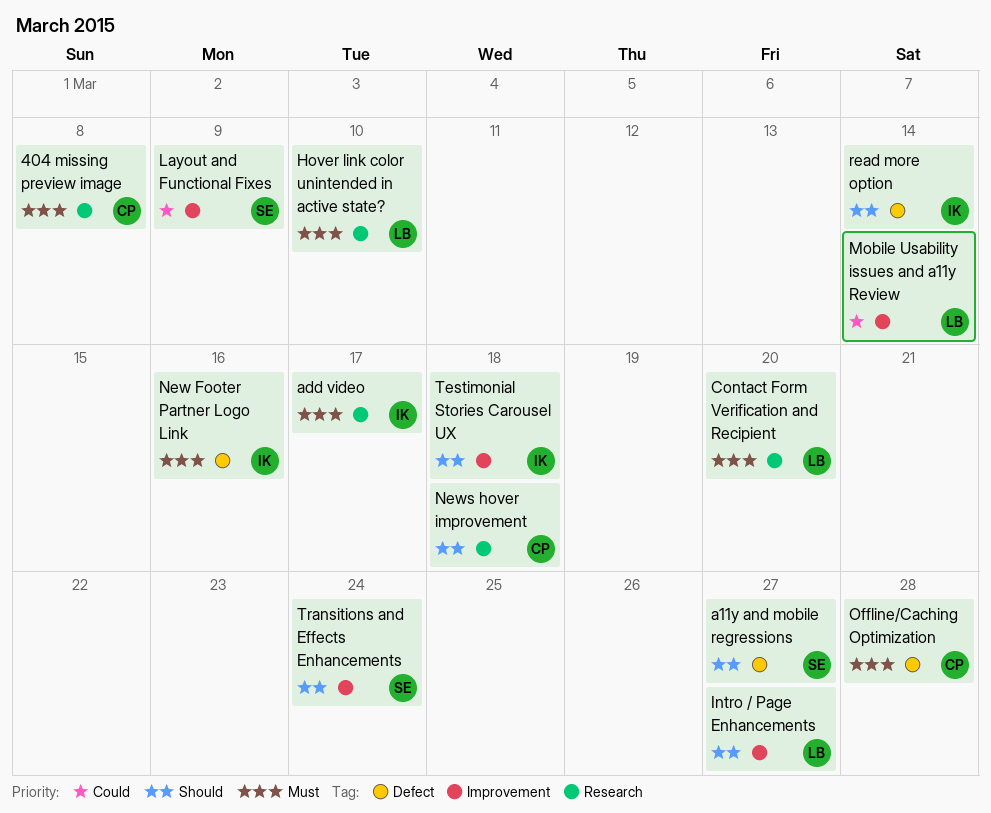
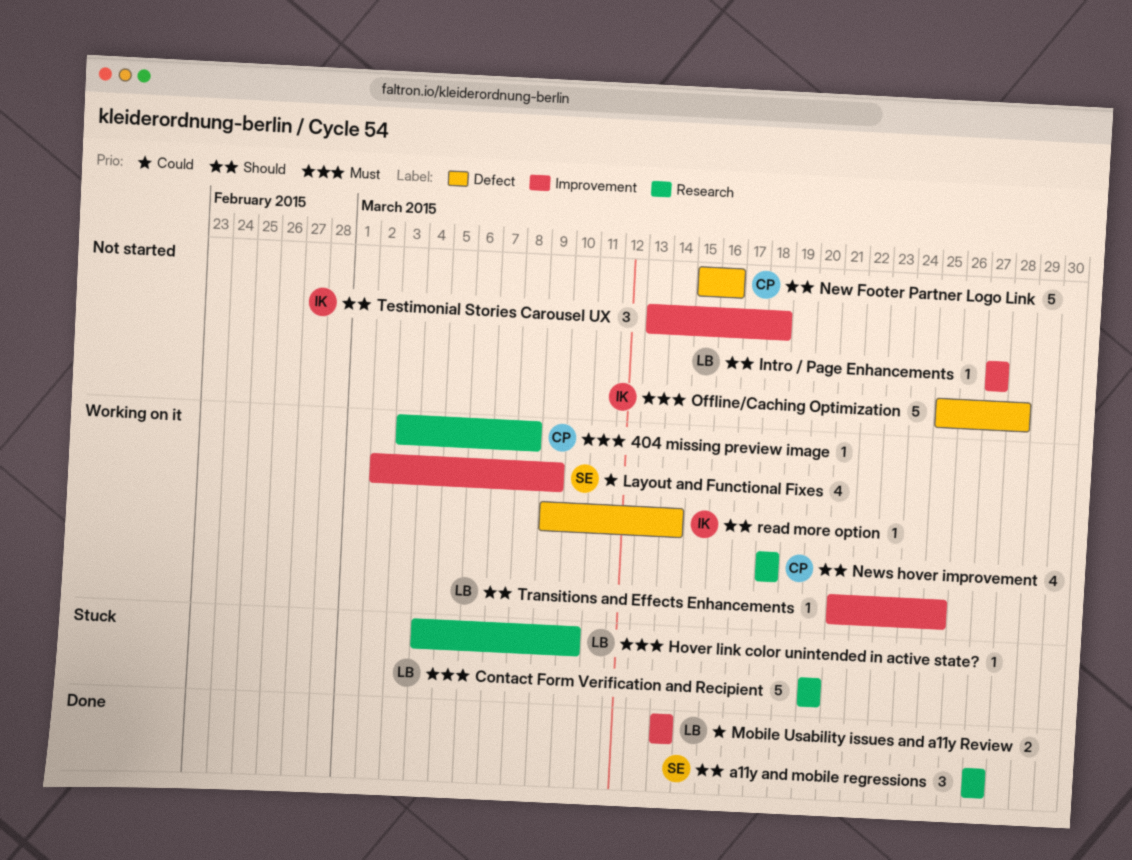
a11y and mobile regressions, label: Defect -> Research
add video: present -> none
New Footer Partner Logo Link, owner: IK -> CP
New Footer Partner Logo Link, priority: Must -> Should
Offline/Caching Optimization, owner: CP -> IK
Transitions and Effects Enhancements, owner: SE -> LB
Transitions and Effects Enhancements, due: Mar 24 -> Mar 25

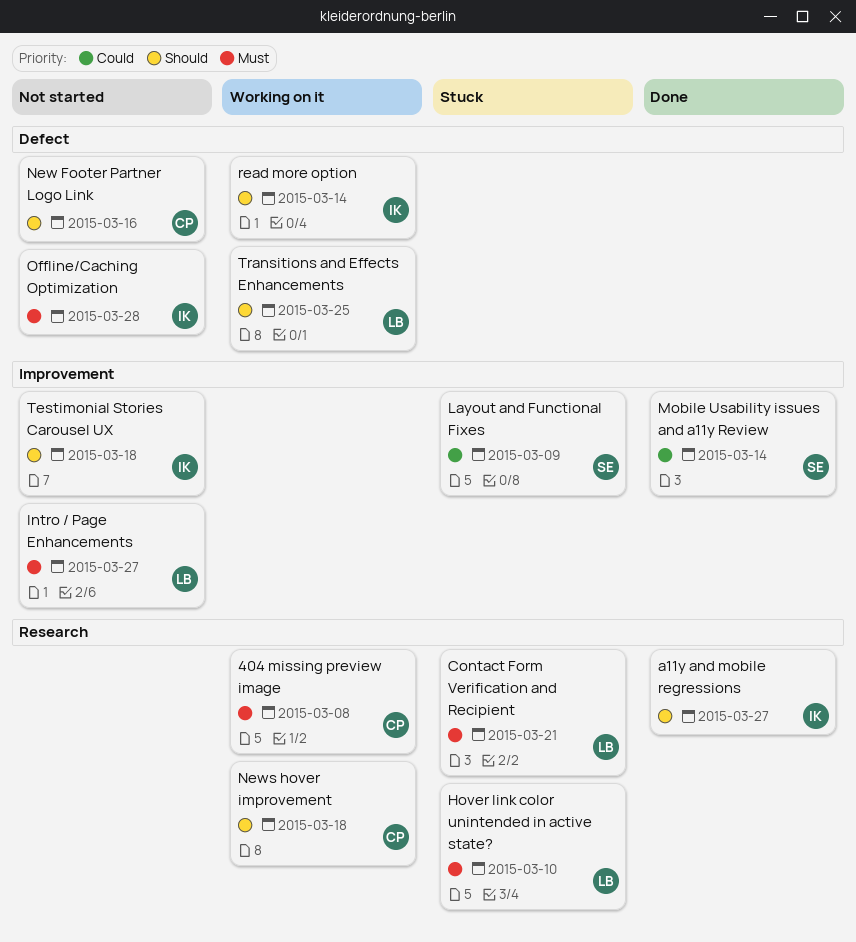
a11y and mobile regressions, owner: SE -> IK
Contact Form Verification and Recipient, due: Mar 20 -> Mar 21
Intro / Page Enhancements, priority: Should -> Must
Layout and Functional Fixes, status: Working on it -> Stuck
Mobile Usability issues and a11y Review, owner: LB -> SE
Transitions and Effects Enhancements, label: Improvement -> Defect

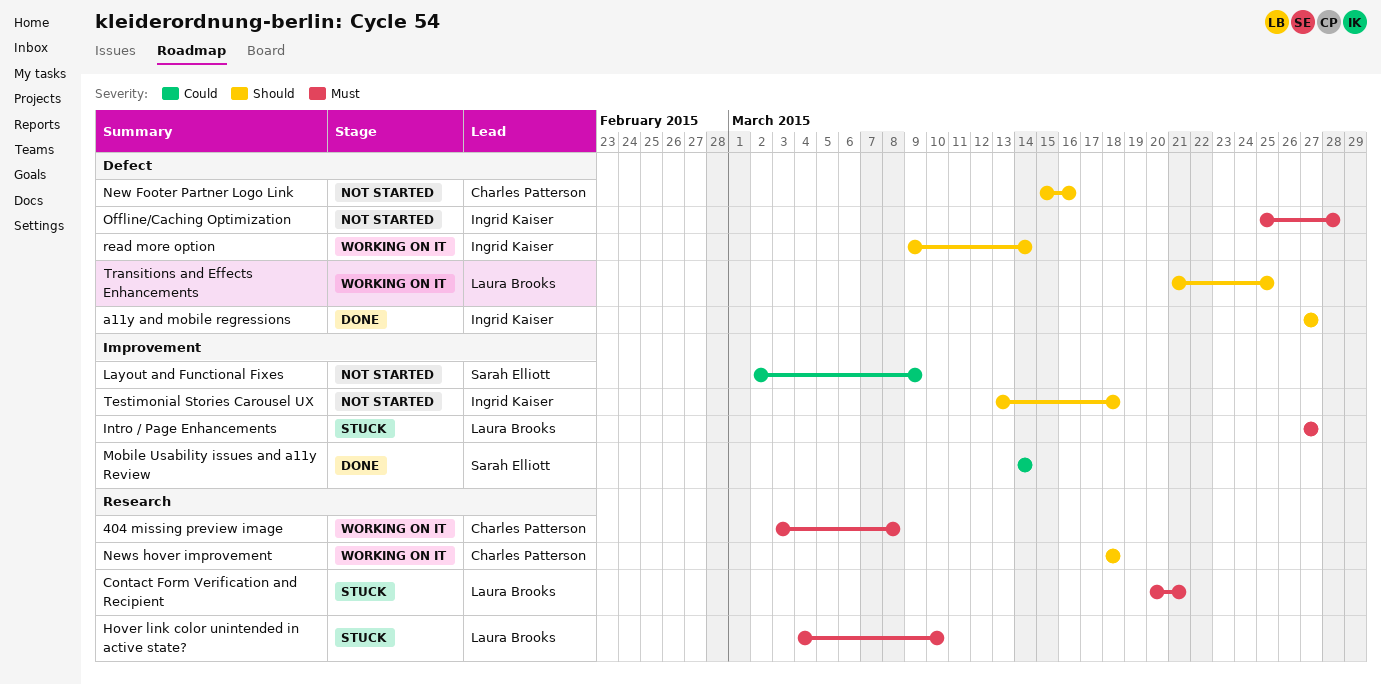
a11y and mobile regressions, label: Research -> Defect
Intro / Page Enhancements, status: Not started -> Stuck
Layout and Functional Fixes, status: Stuck -> Not started

